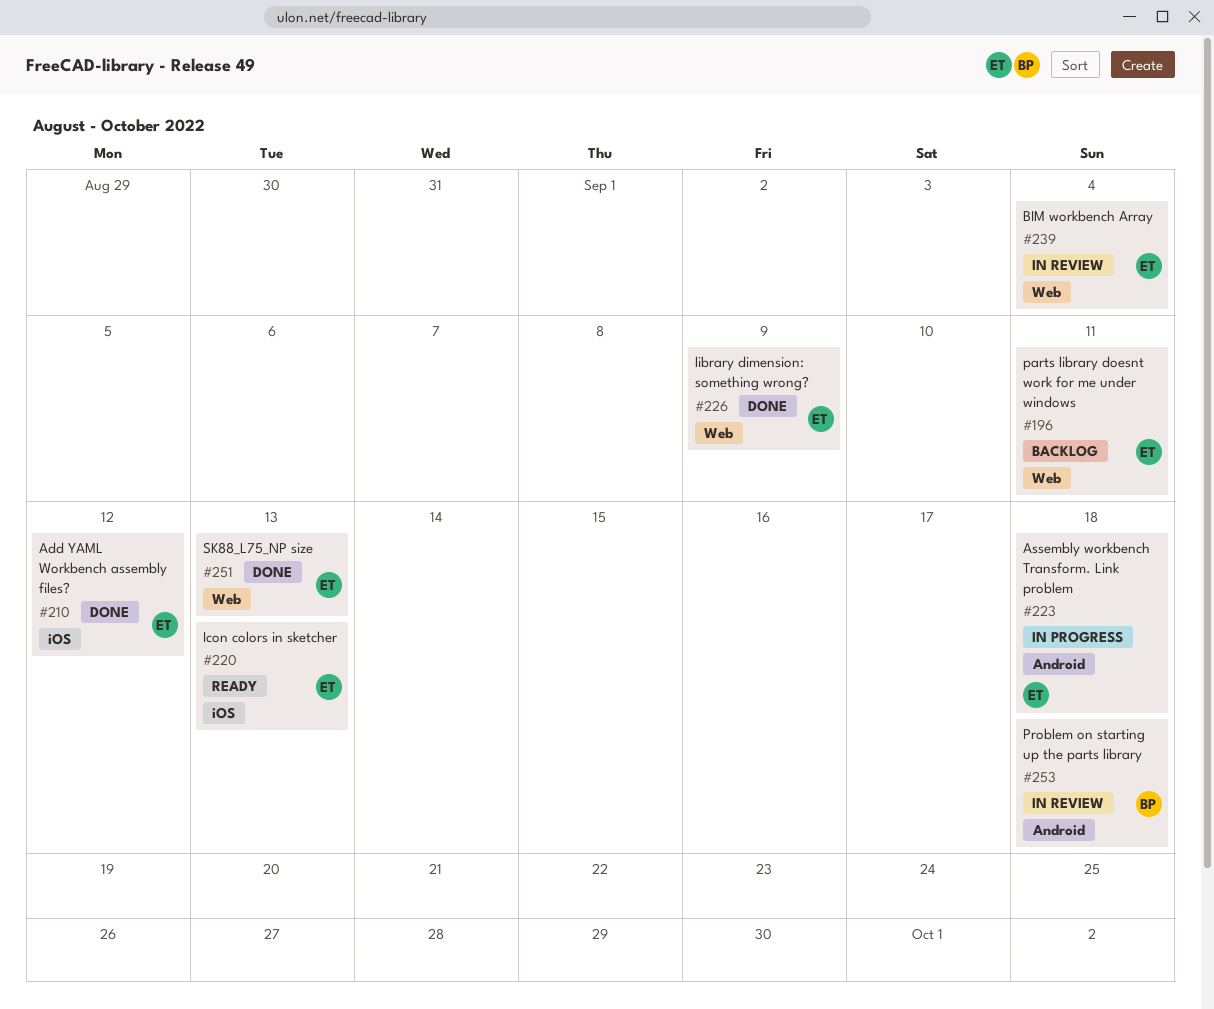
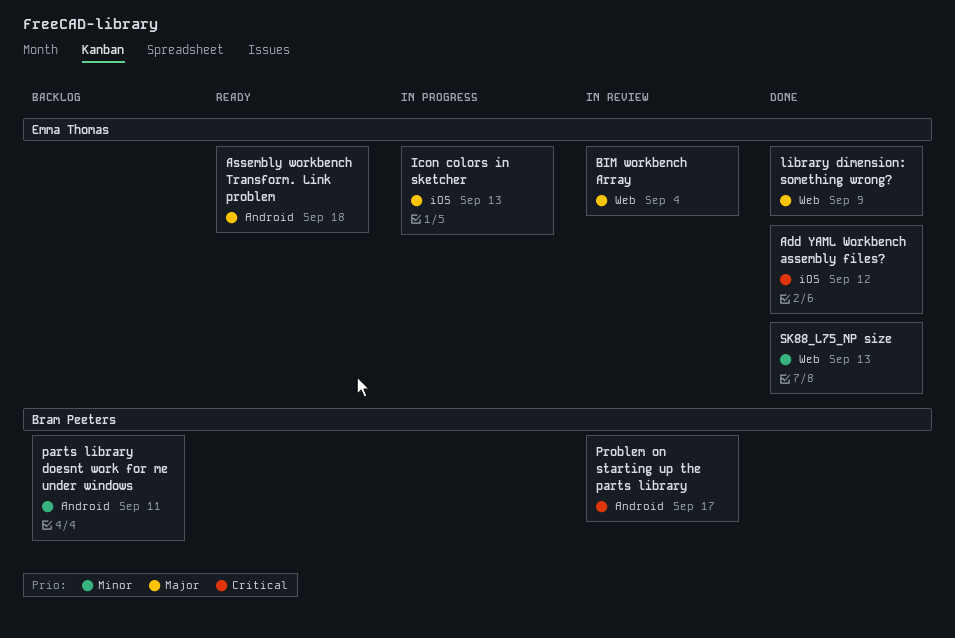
Assembly workbench Transform. Link problem, status: In progress -> Ready
Icon colors in sketcher, status: Ready -> In progress
parts library doesnt work for me under windows, owner: Emma Thomas -> Bram Peeters
parts library doesnt work for me under windows, label: Web -> Android
Problem on starting up the parts library, due: Sep 18 -> Sep 17

